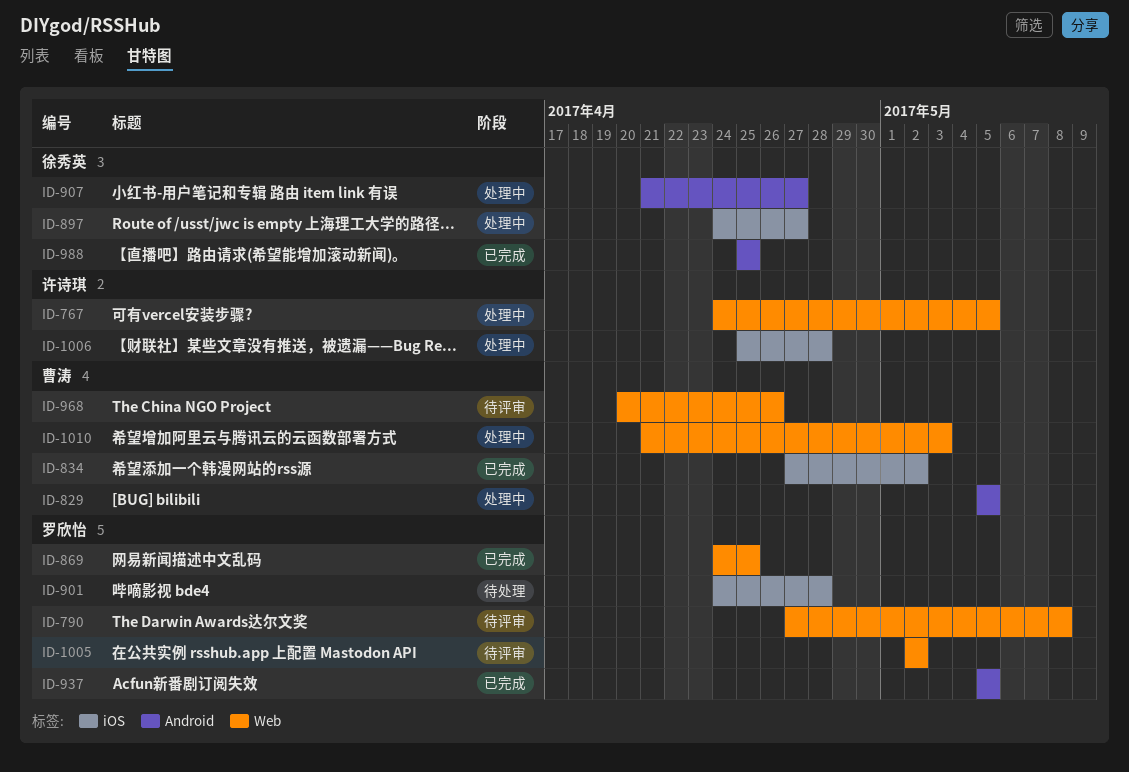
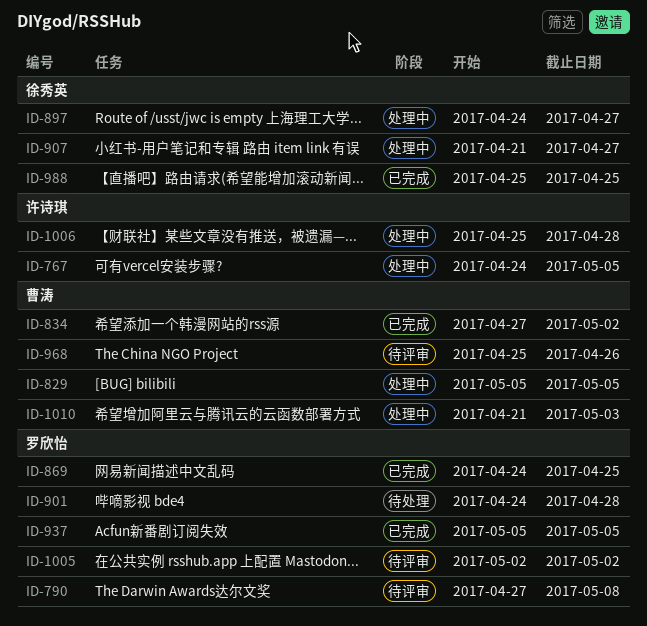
ID-968, start: Apr 20 -> Apr 25

